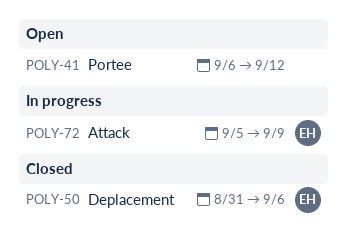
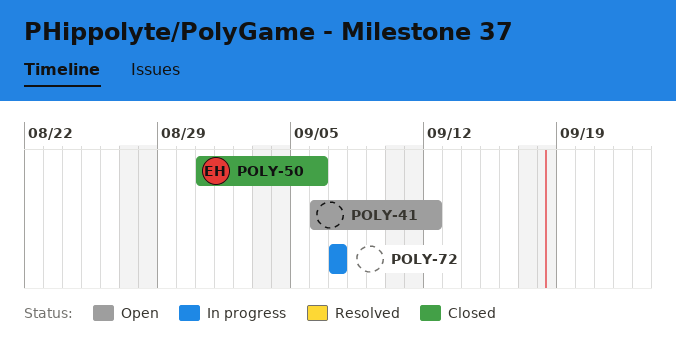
POLY-72, owner: EH -> none
POLY-72, start: Sep 5 -> Sep 7
POLY-72, due: Sep 9 -> Sep 7

